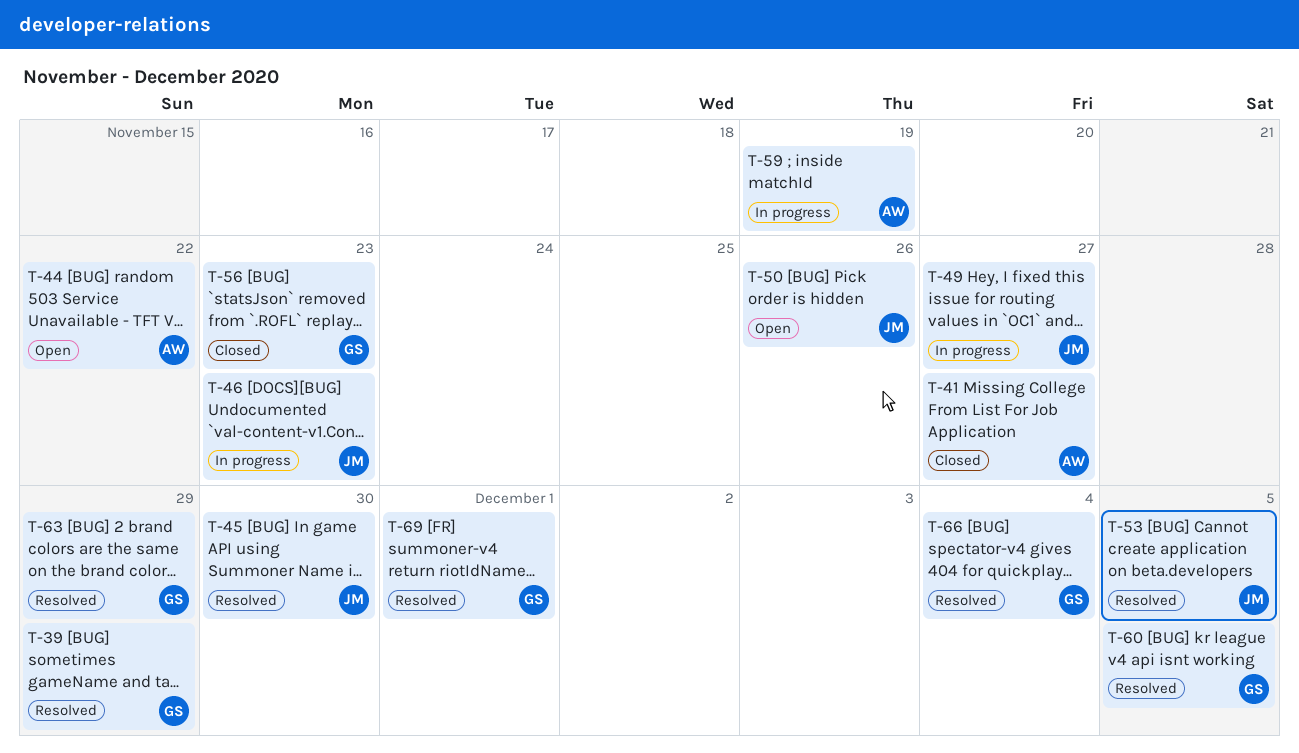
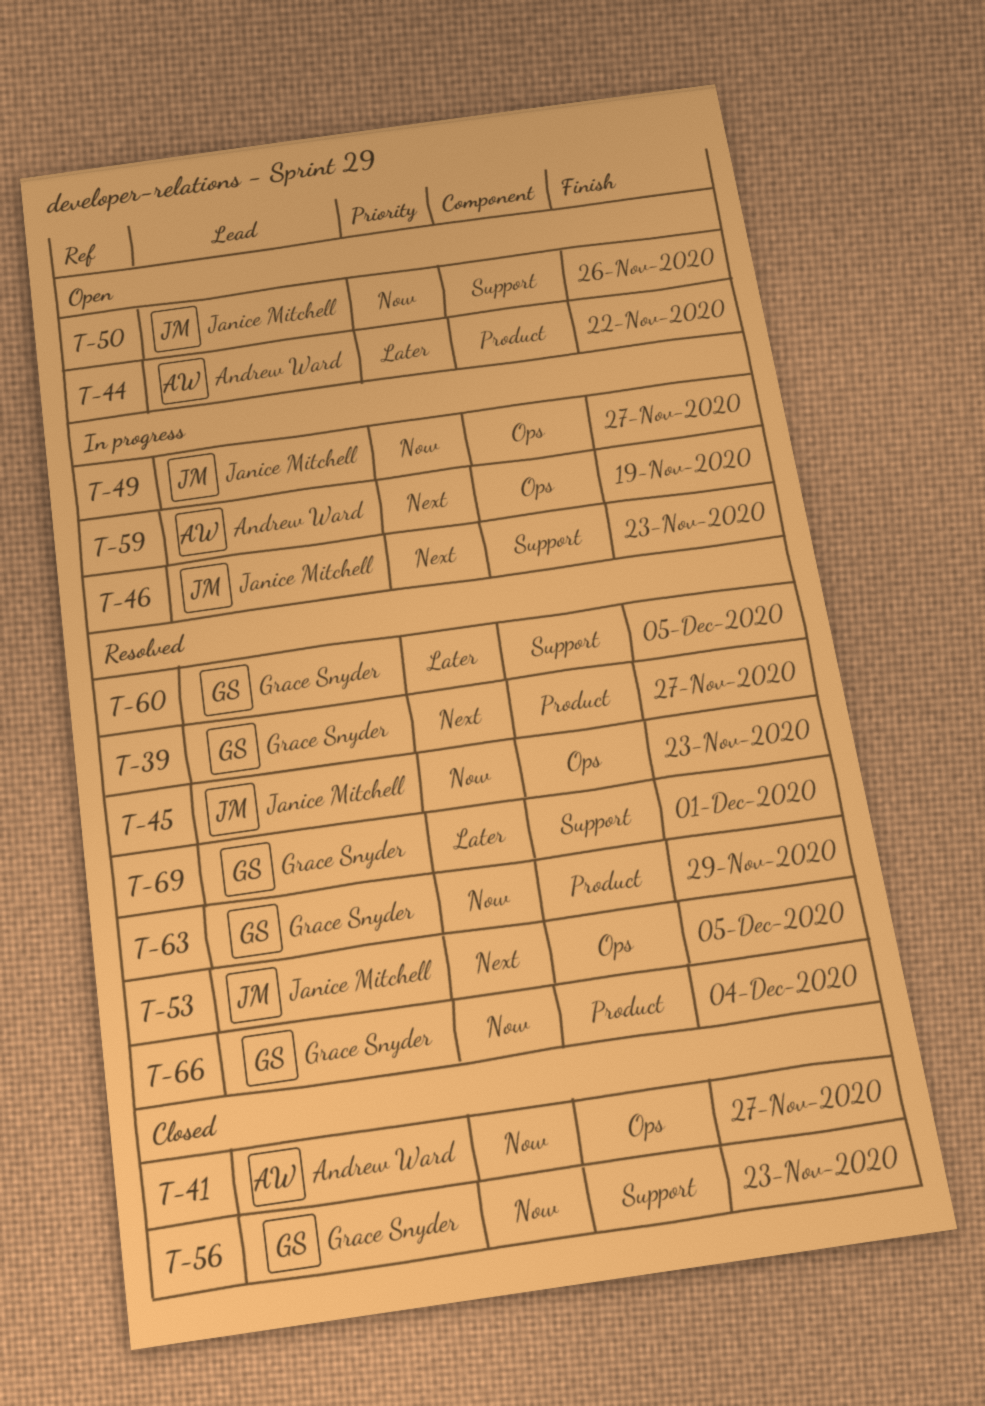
T-39, due: Nov 29 -> Nov 27
T-45, due: Nov 30 -> Nov 23

